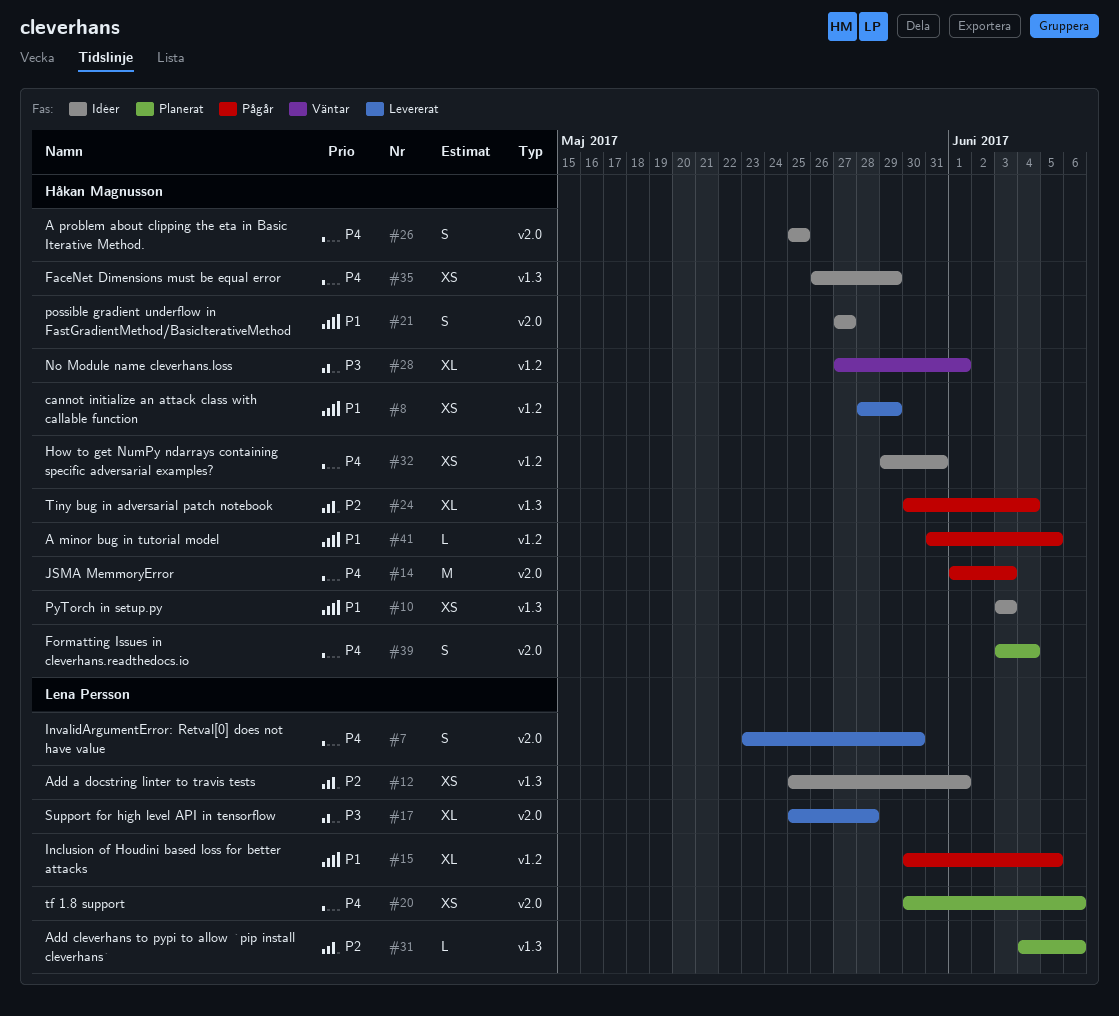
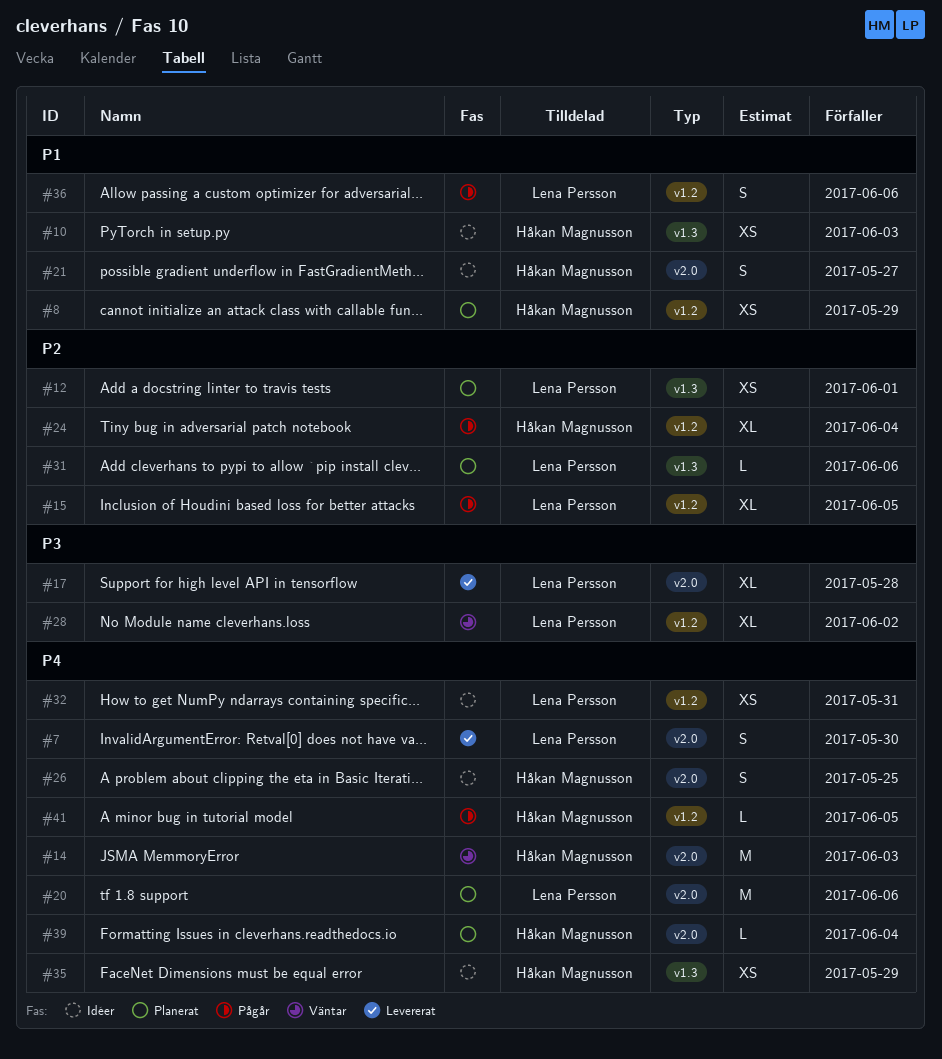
#8, status: Levererat -> Planerat
#12, status: Idéer -> Planerat
#14, status: Pågår -> Väntar
#15, priority: P1 -> P2
#20, estimate: XS -> M
#24, label: v1.3 -> v1.2
#28, owner: Håkan Magnusson -> Lena Persson
#28, due: Jun 1 -> Jun 2
#32, owner: Håkan Magnusson -> Lena Persson
#36: none -> present
#39, estimate: S -> L
#41, priority: P1 -> P4

